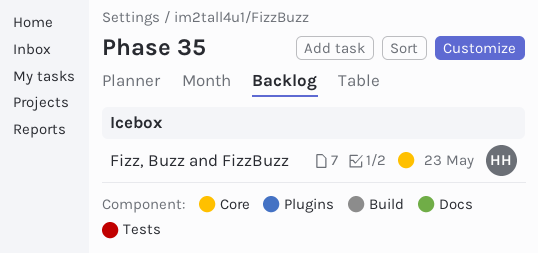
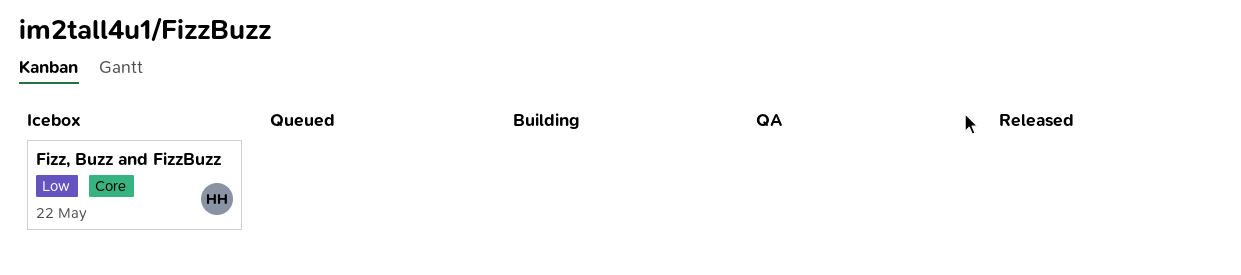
Fizz, Buzz and FizzBuzz, due: May 23 -> May 22

